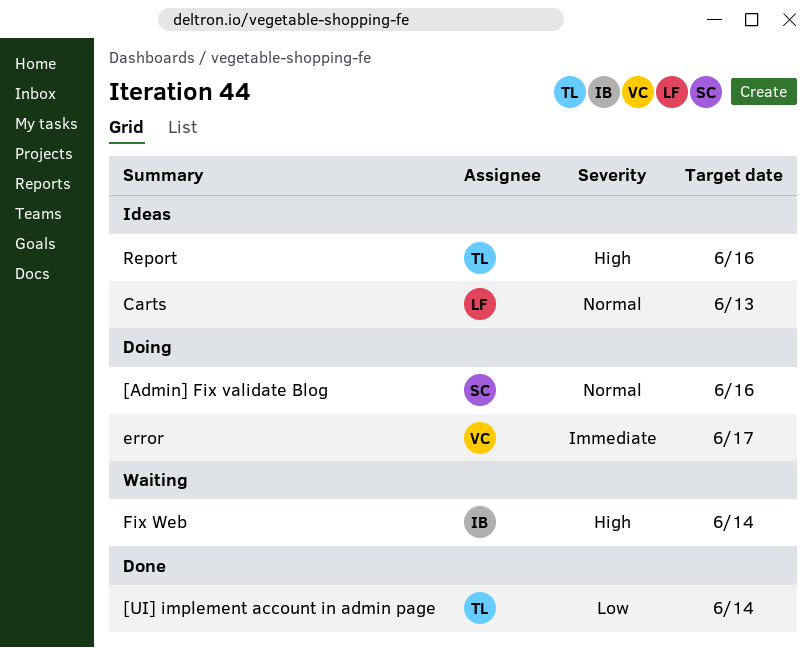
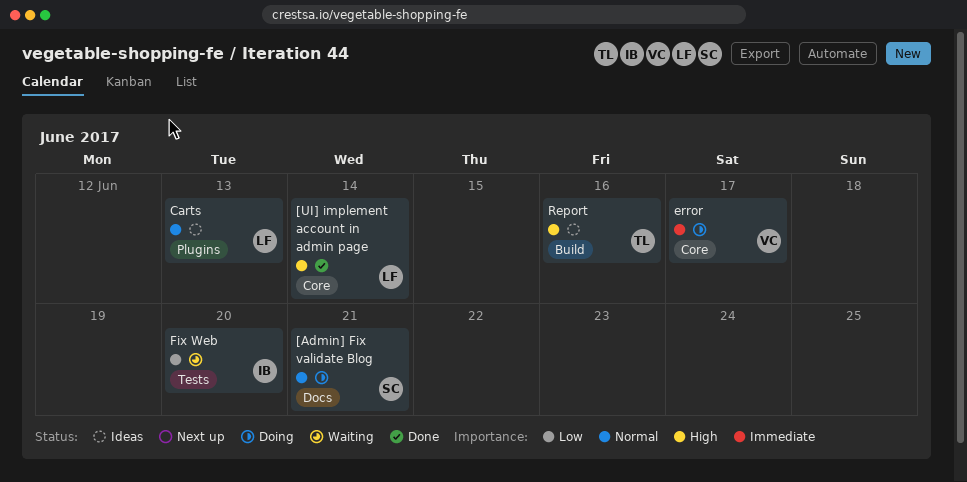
[Admin] Fix validate Blog, due: Jun 16 -> Jun 21
[UI] implement account in admin page, owner: TL -> LF
[UI] implement account in admin page, priority: Low -> High
Fix Web, priority: High -> Low
Fix Web, due: Jun 14 -> Jun 20

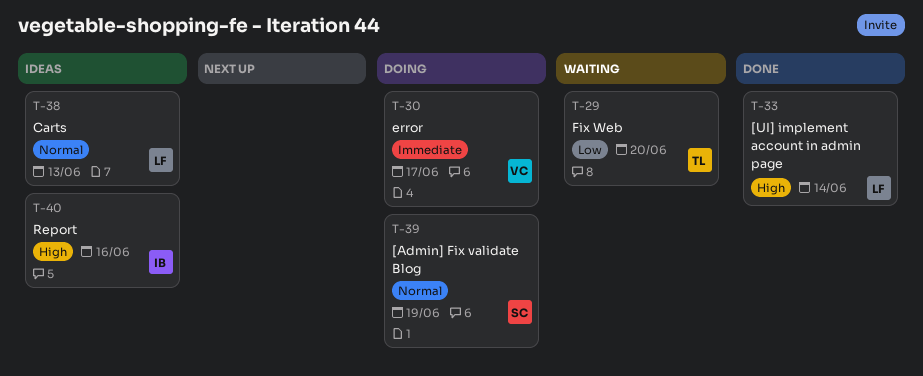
[Admin] Fix validate Blog, due: Jun 21 -> Jun 19
Fix Web, owner: IB -> TL
Report, owner: TL -> IB

